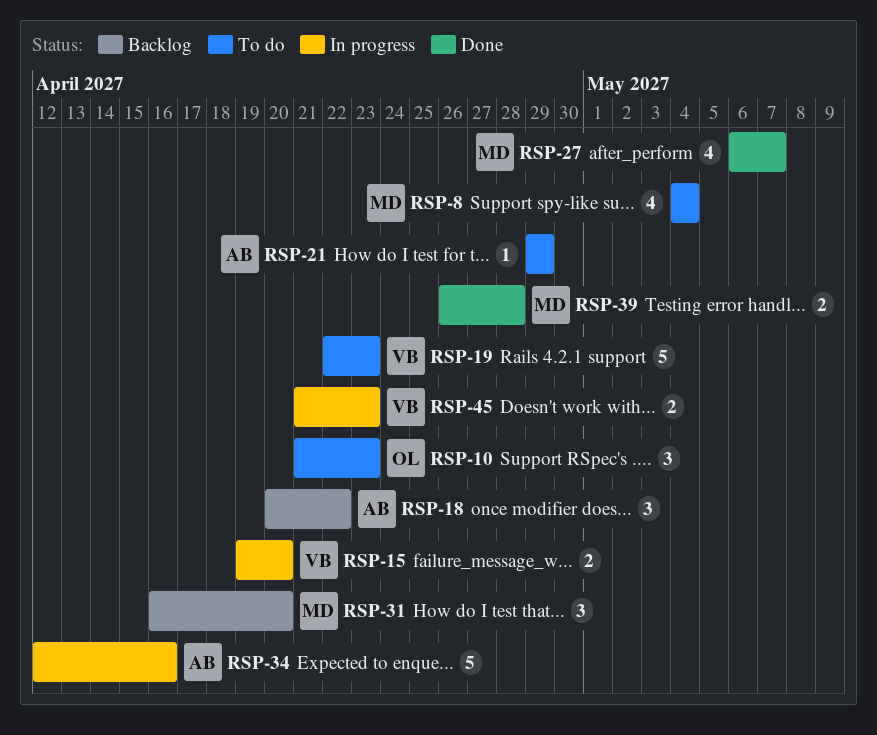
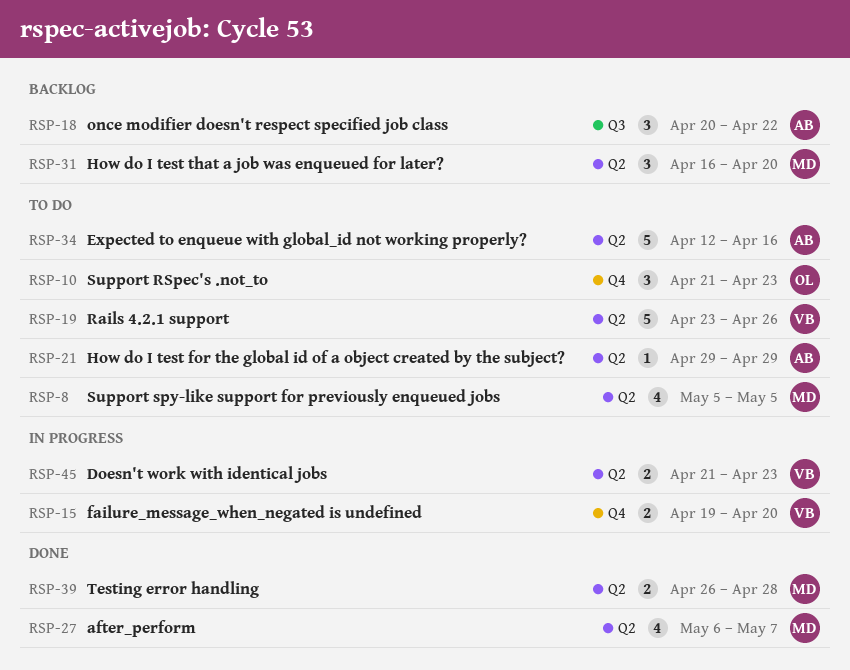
RSP-8, start: May 4 -> May 5
RSP-8, due: May 4 -> May 5
RSP-19, start: Apr 22 -> Apr 23
RSP-19, due: Apr 23 -> Apr 26
RSP-34, status: In progress -> To do

